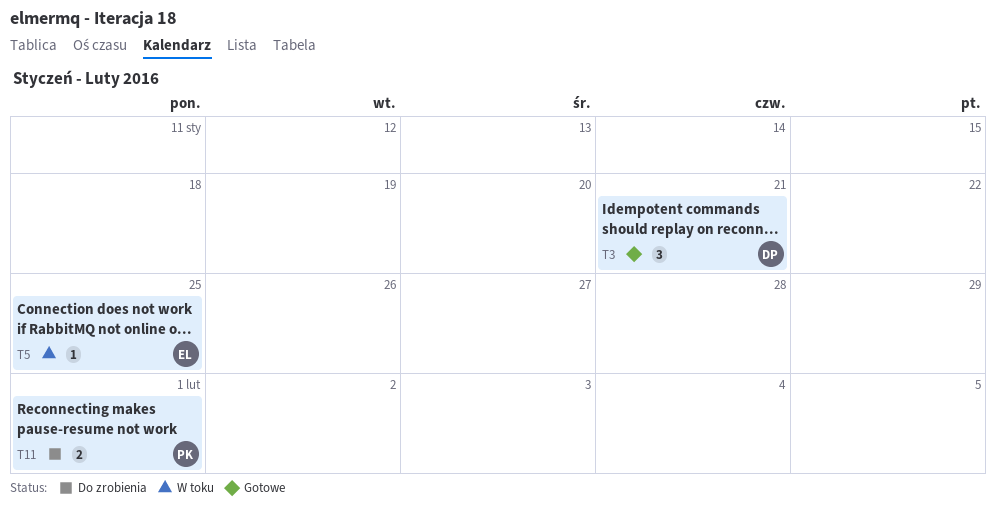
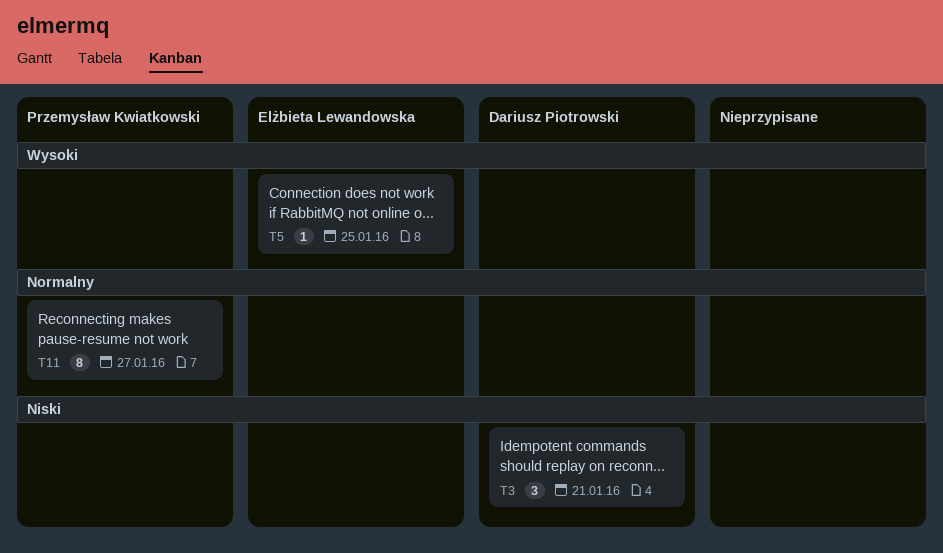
T11, estimate: 2 -> 8
T11, due: Feb 1 -> Jan 27

